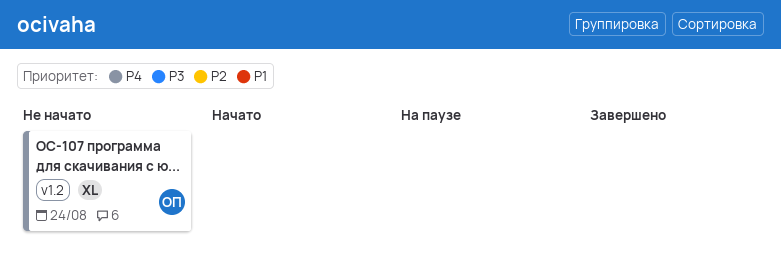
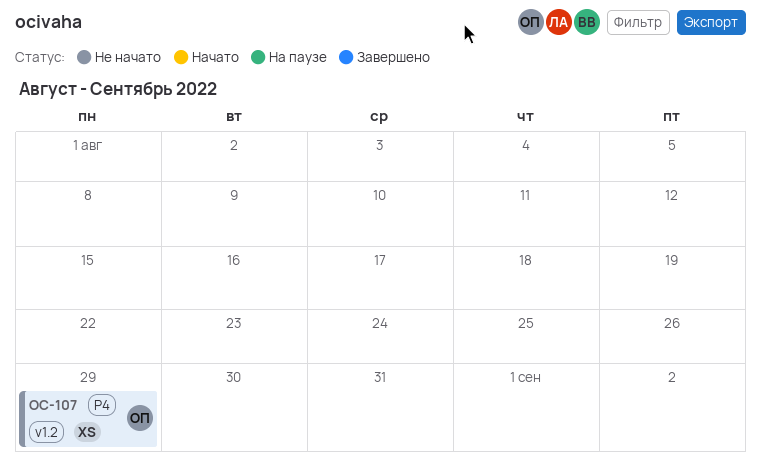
OC-107, estimate: XL -> XS
OC-107, due: Aug 24 -> Aug 29

